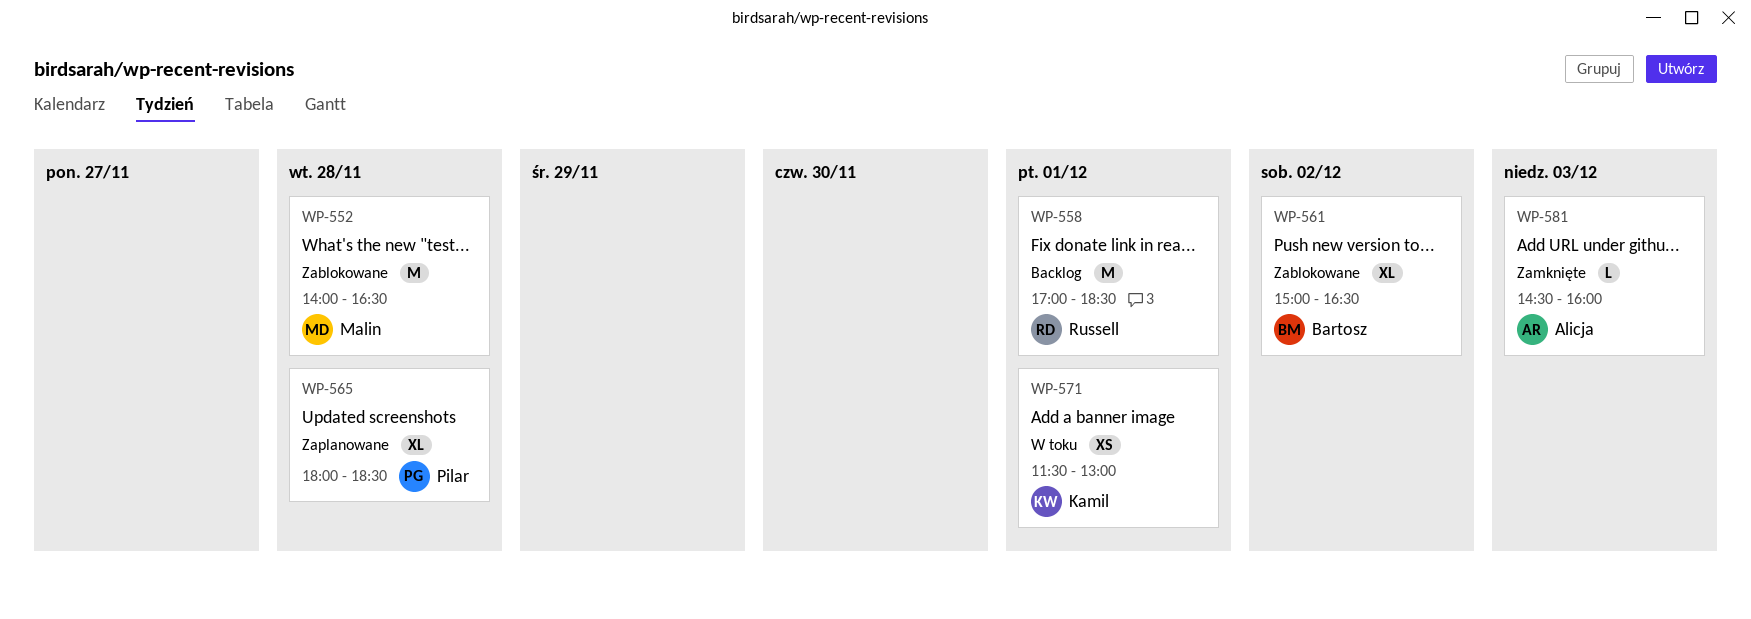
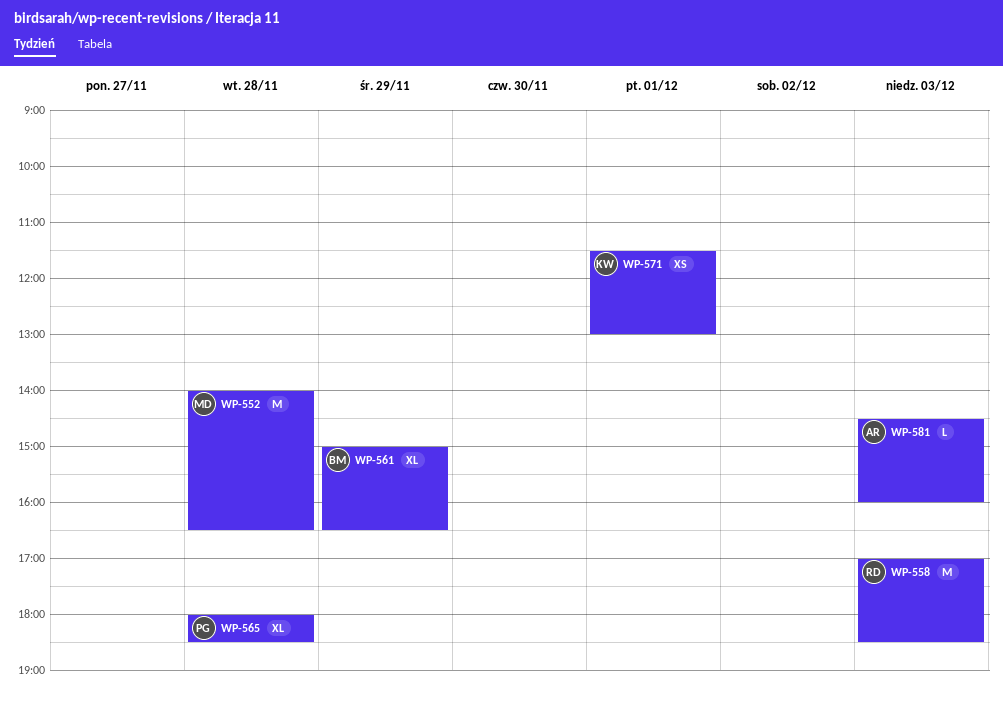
WP-558, day: Dec 1 -> Dec 3
WP-561, day: Dec 2 -> Nov 29

